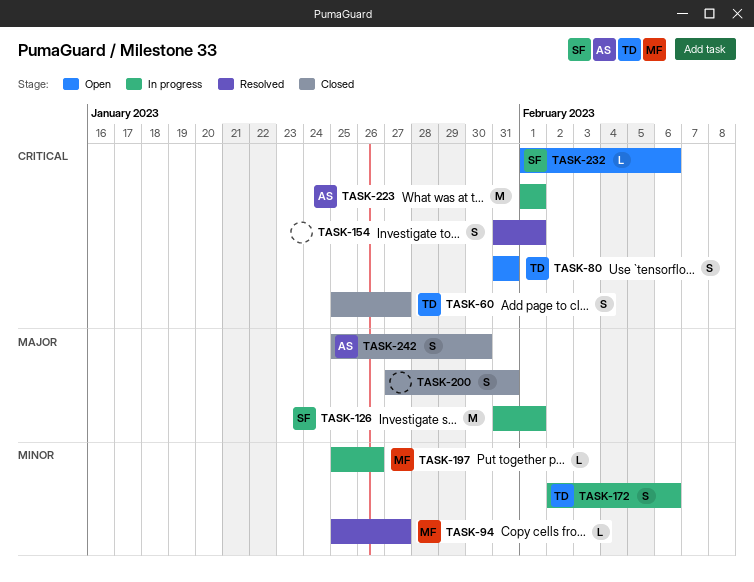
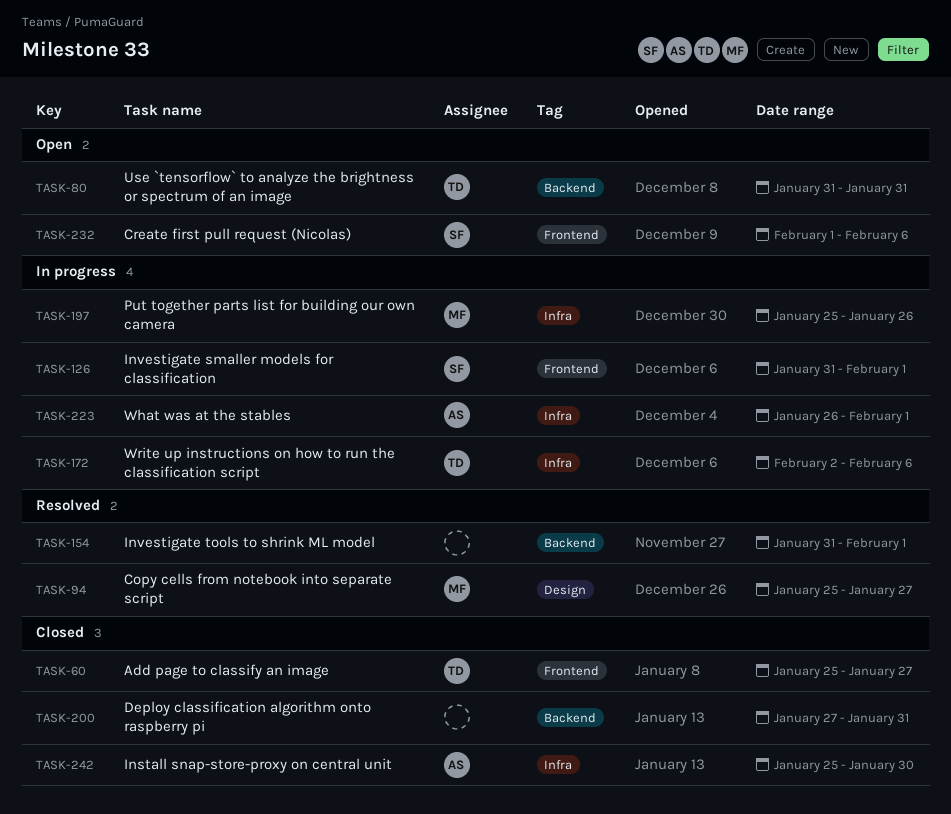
TASK-223, start: Feb 1 -> Jan 26

